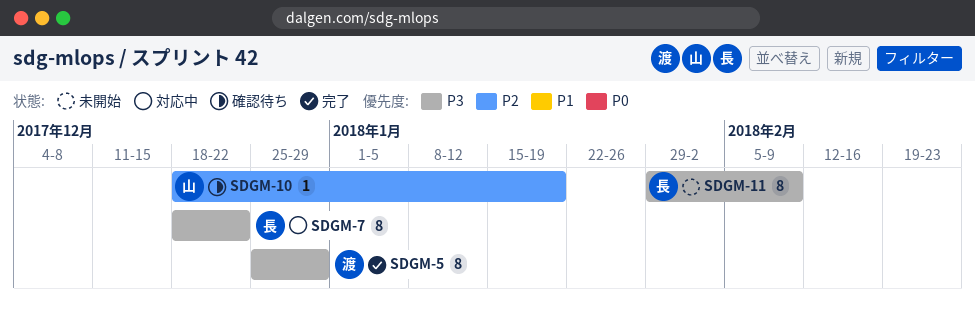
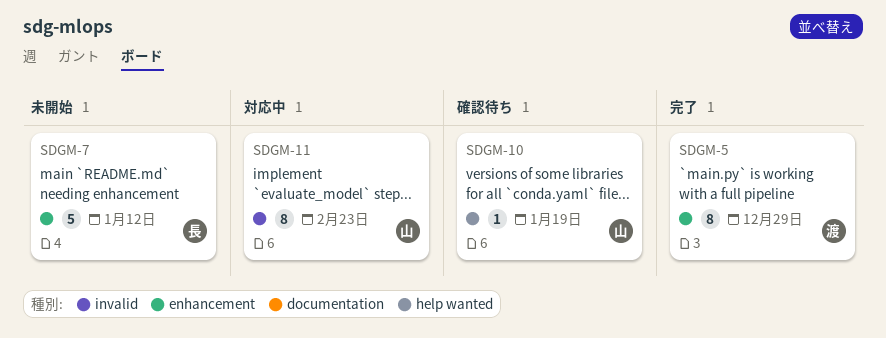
SDGM-7, status: 対応中 -> 未開始
SDGM-7, estimate: 8 -> 5
SDGM-7, due: Dec 22 -> Jan 12
SDGM-11, status: 未開始 -> 対応中
SDGM-11, owner: 長 -> 山
SDGM-11, due: Feb 9 -> Feb 23

